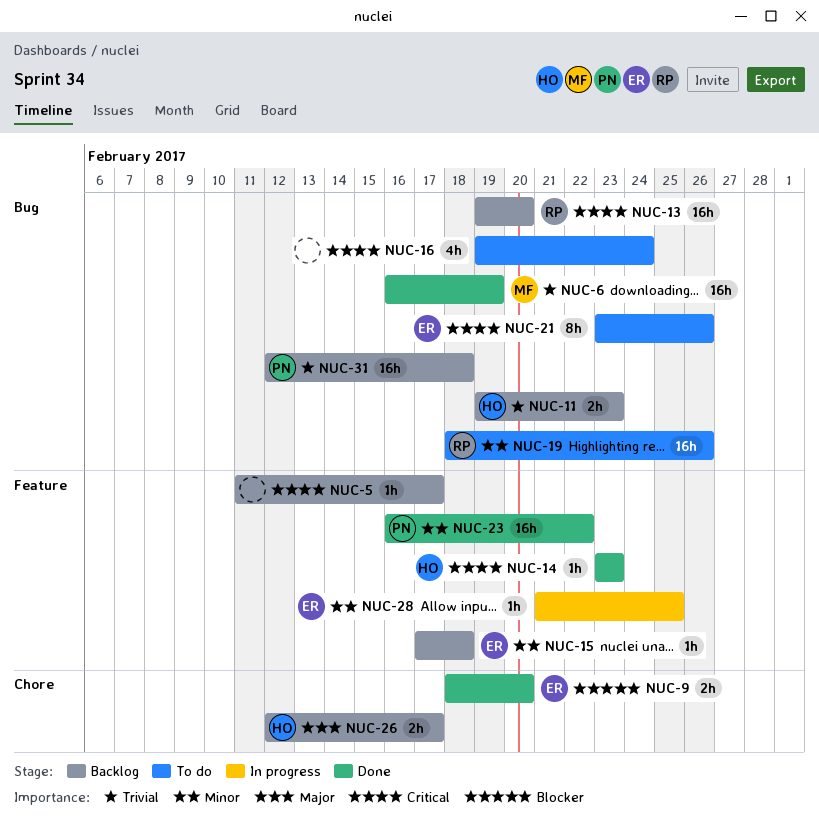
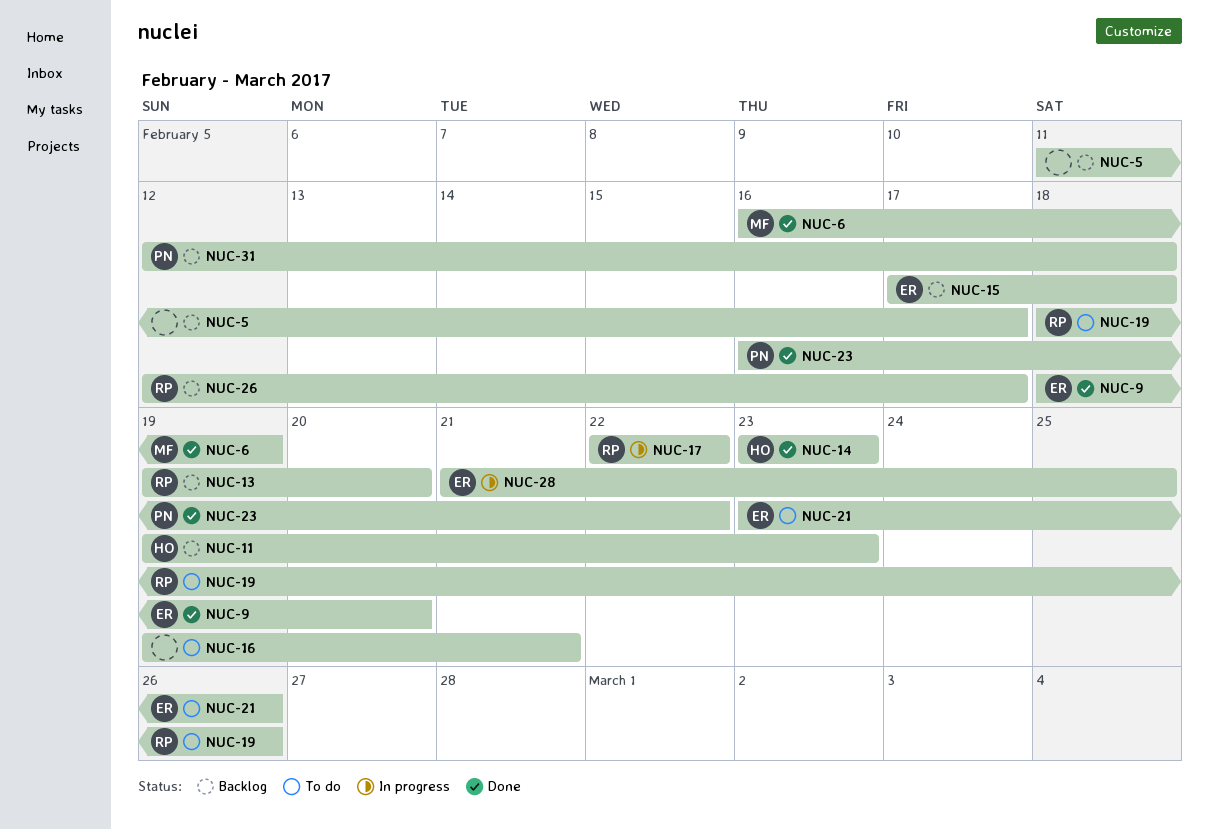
NUC-16, due: Feb 24 -> Feb 21
NUC-17: none -> present
NUC-26, owner: HO -> RP

